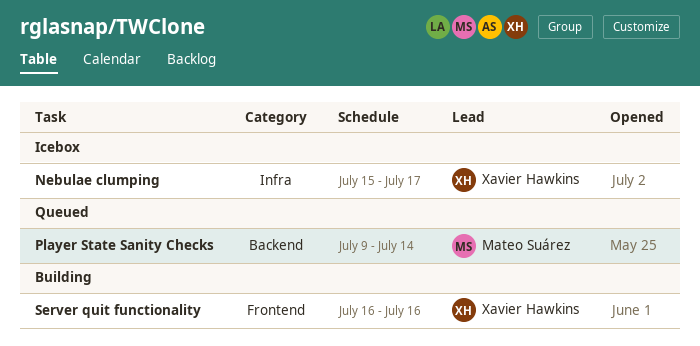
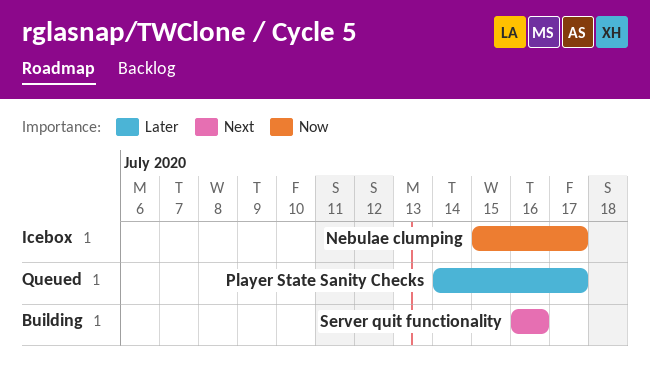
Player State Sanity Checks, start: Jul 9 -> Jul 14
Player State Sanity Checks, due: Jul 14 -> Jul 17

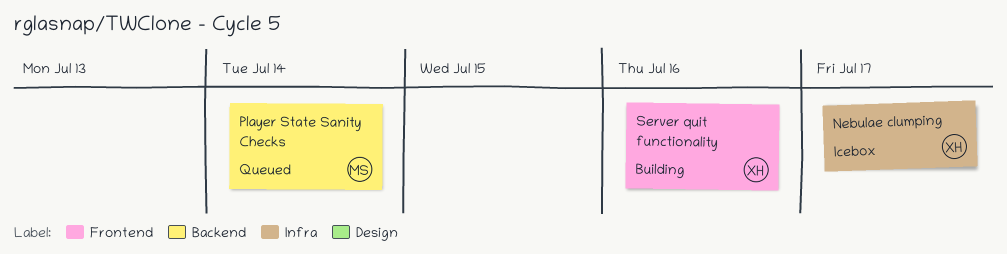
Player State Sanity Checks, due: Jul 17 -> Jul 14

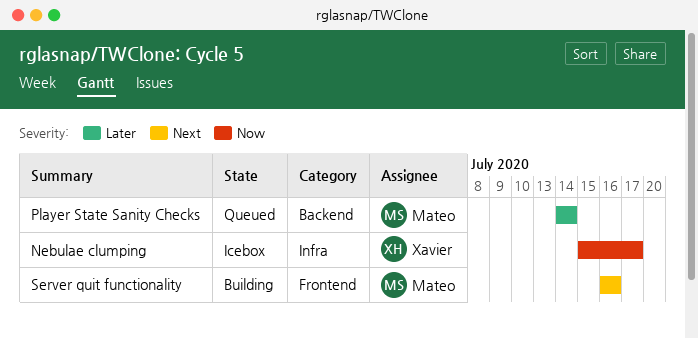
Server quit functionality, owner: Xavier -> Mateo

